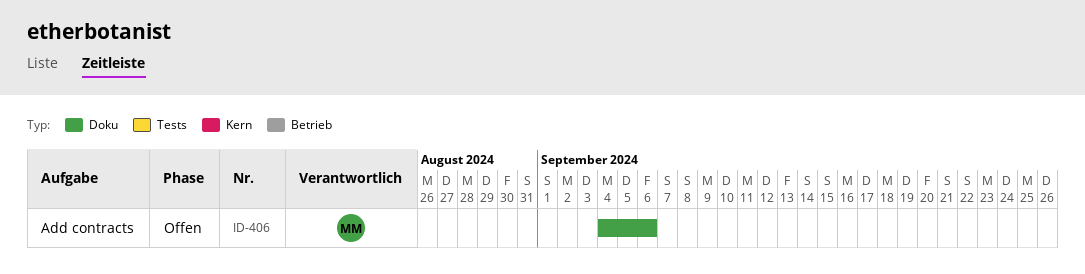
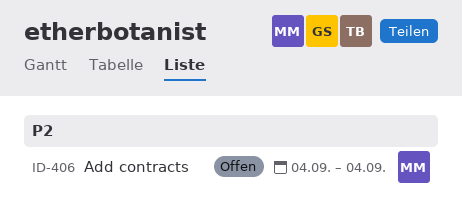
ID-406, due: Sep 6 -> Sep 4

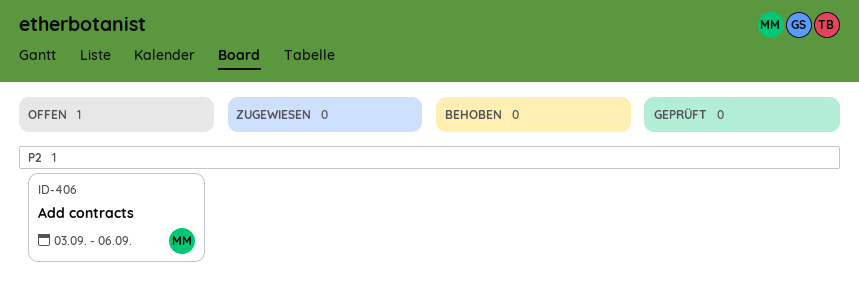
ID-406, start: Sep 4 -> Sep 3
ID-406, due: Sep 4 -> Sep 6

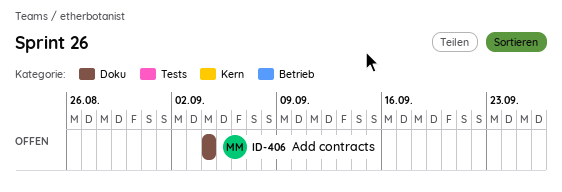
ID-406, start: Sep 3 -> Sep 4
ID-406, due: Sep 6 -> Sep 4

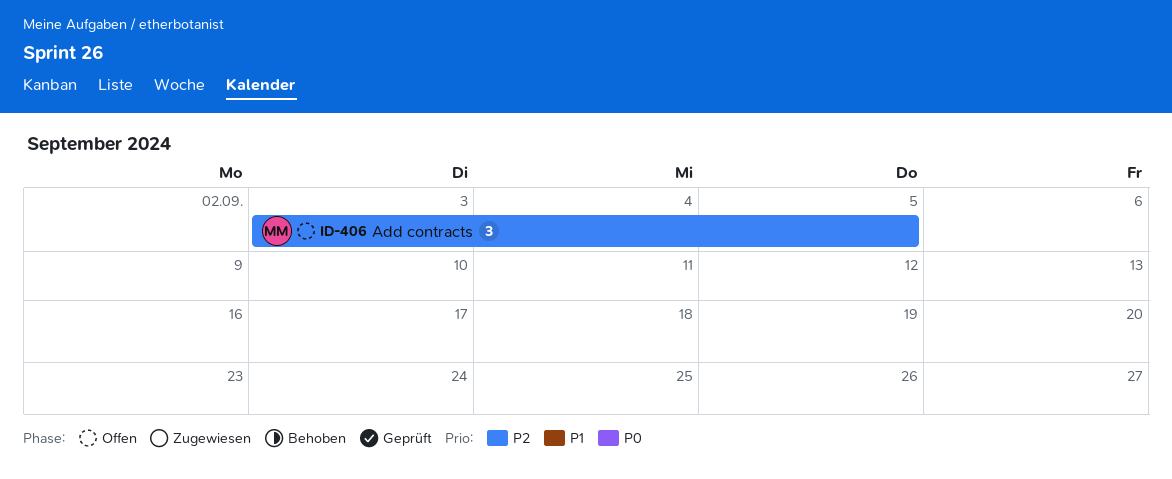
ID-406, start: Sep 4 -> Sep 3
ID-406, due: Sep 4 -> Sep 5

